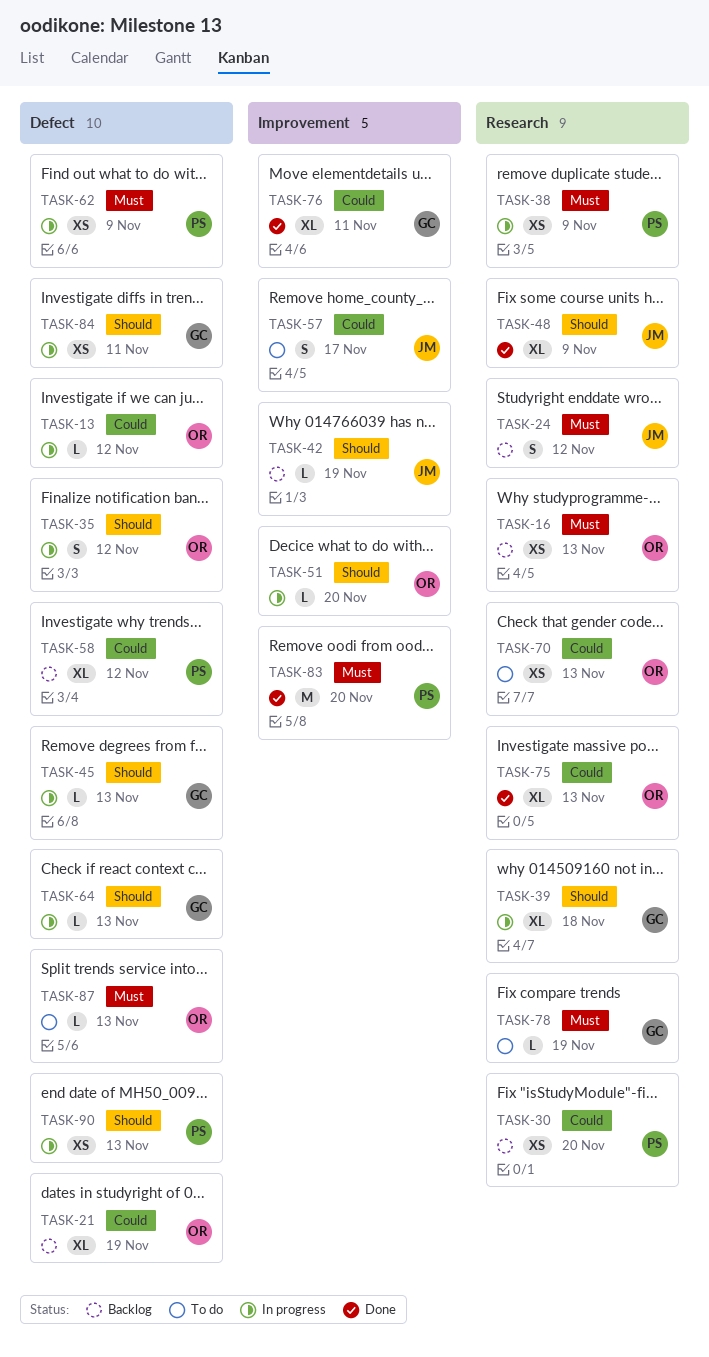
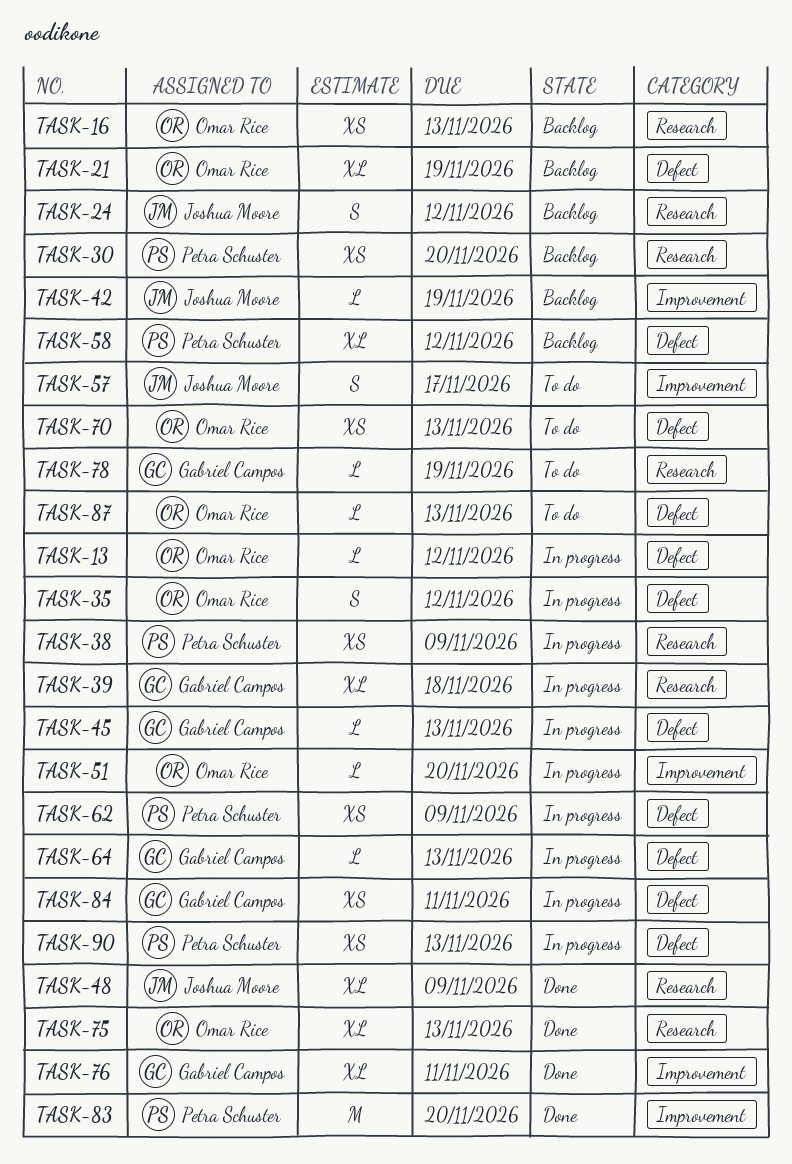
TASK-70, label: Research -> Defect

